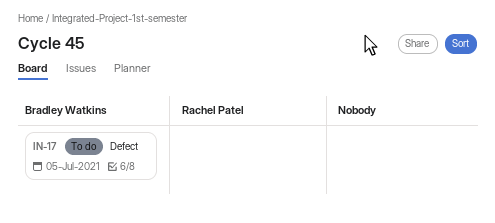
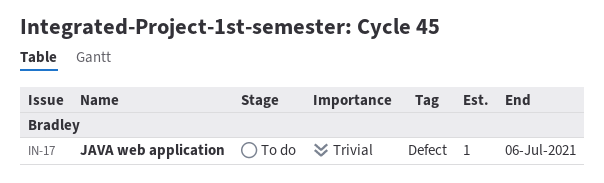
IN-17, due: Jul 5 -> Jul 6

